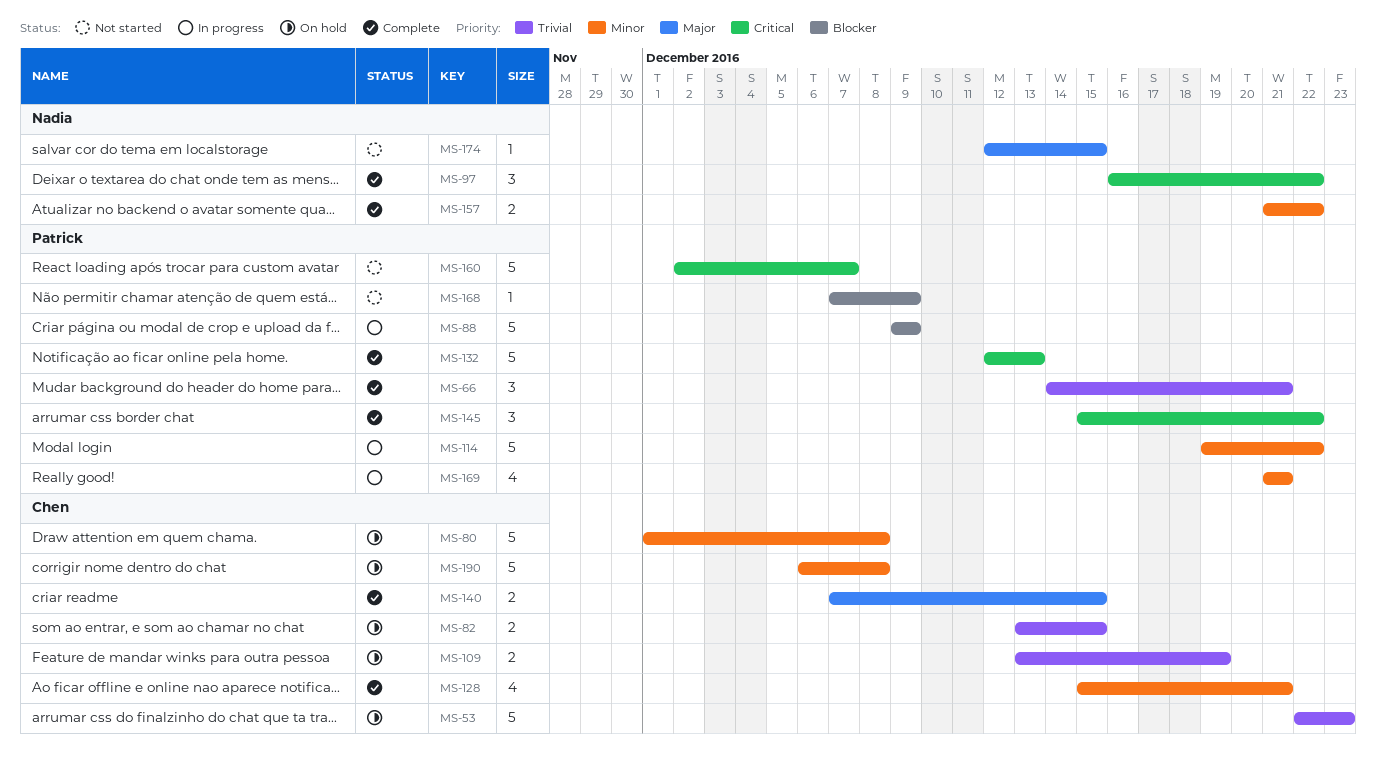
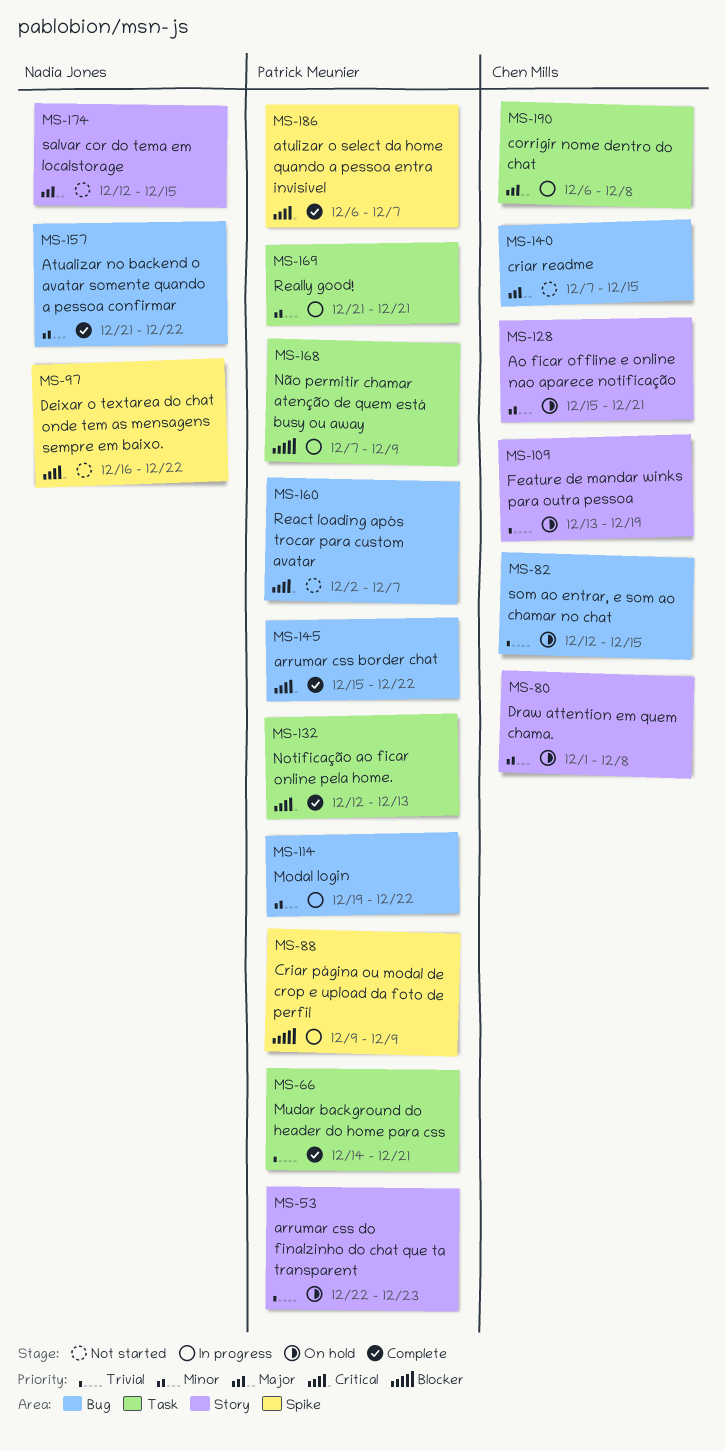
MS-53, owner: Chen Mills -> Patrick Meunier
MS-82, start: Dec 13 -> Dec 12
MS-97, status: Complete -> Not started
MS-128, status: Complete -> On hold
MS-140, status: Complete -> Not started
MS-168, status: Not started -> In progress
MS-186: none -> present
MS-190, status: On hold -> In progress
MS-190, priority: Minor -> Major

